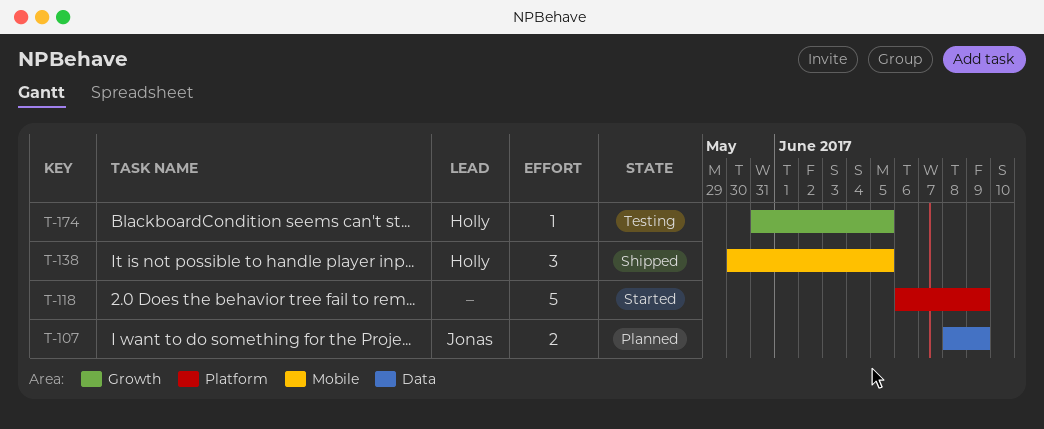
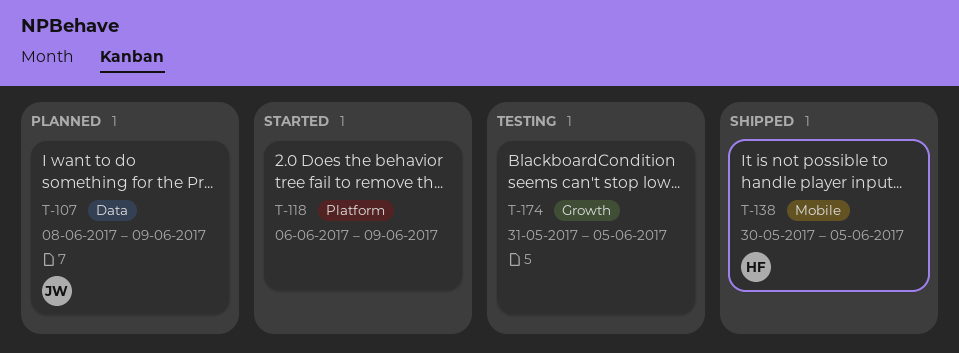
T-174, owner: Holly -> none

